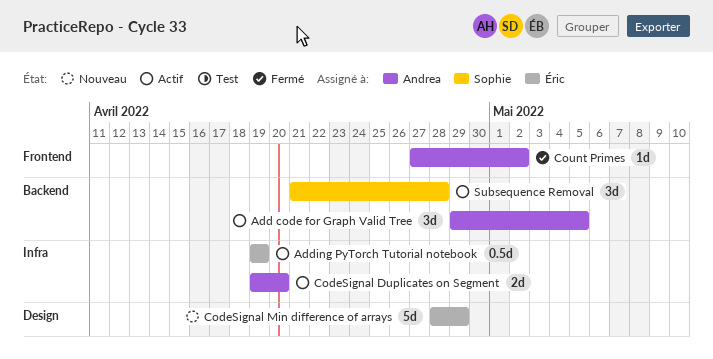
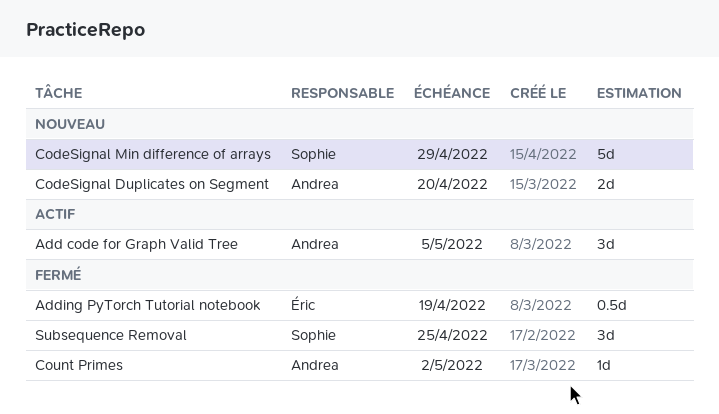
Adding PyTorch Tutorial notebook, status: Actif -> Fermé
CodeSignal Duplicates on Segment, status: Actif -> Nouveau
CodeSignal Min difference of arrays, owner: Éric -> Sophie
Subsequence Removal, status: Actif -> Fermé
Subsequence Removal, due: Apr 28 -> Apr 25

